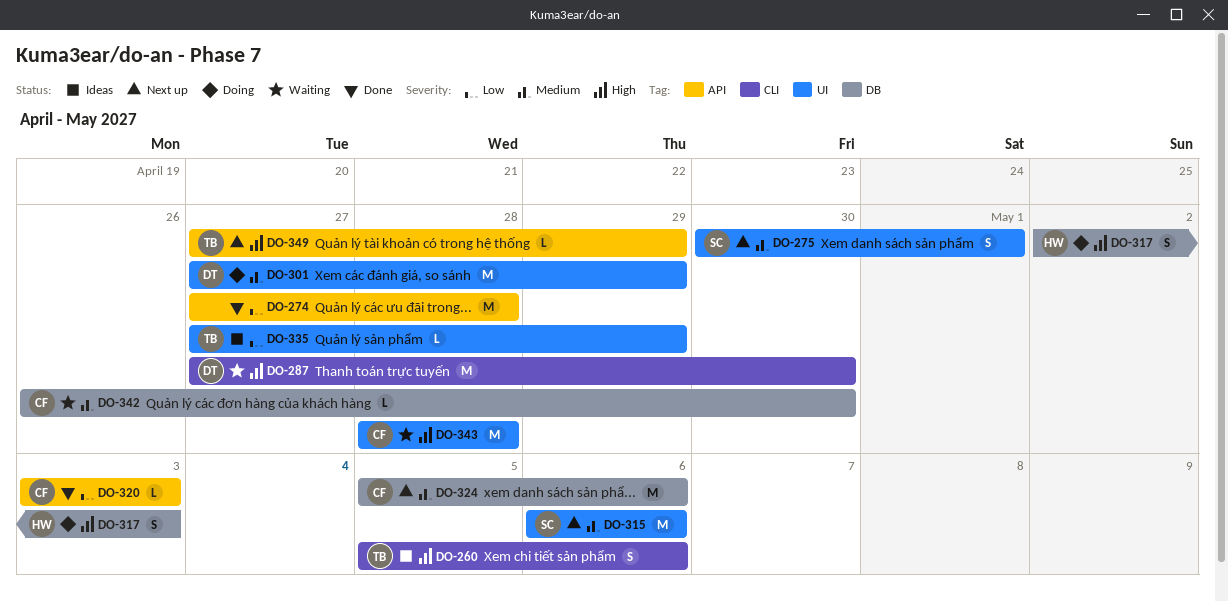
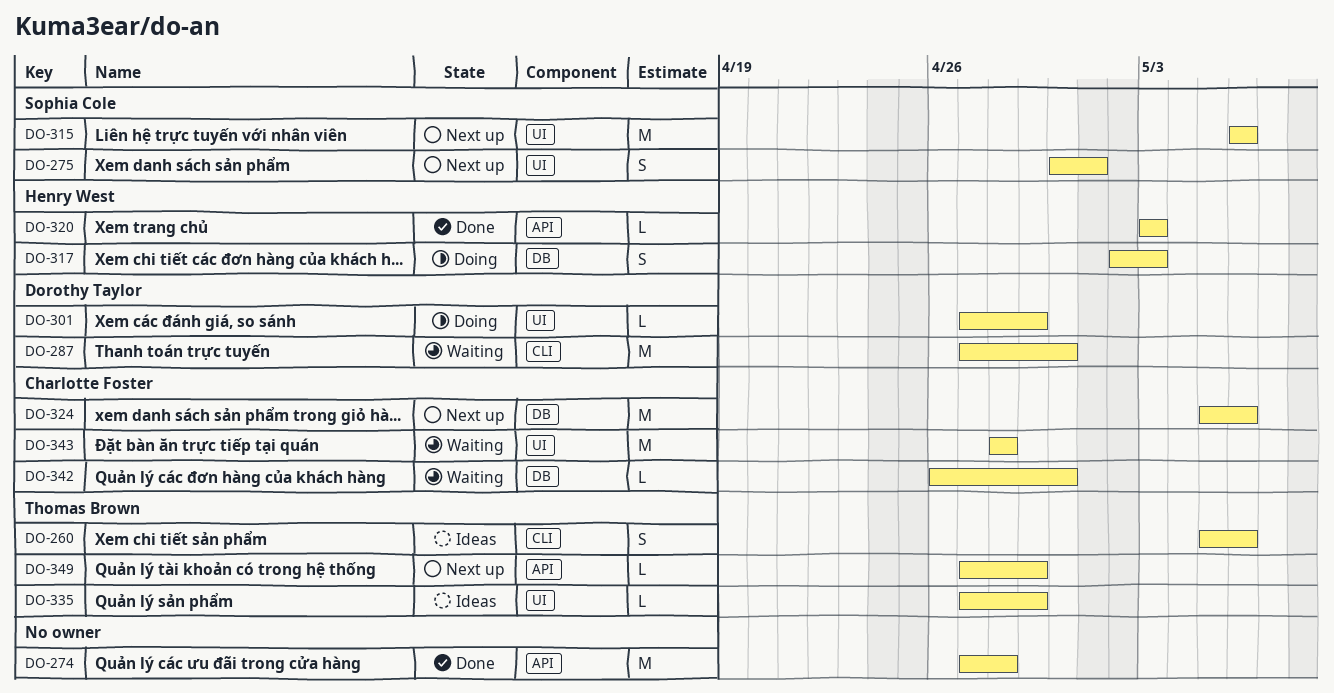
DO-301, estimate: M -> L
DO-320, owner: Charlotte Foster -> Henry West

